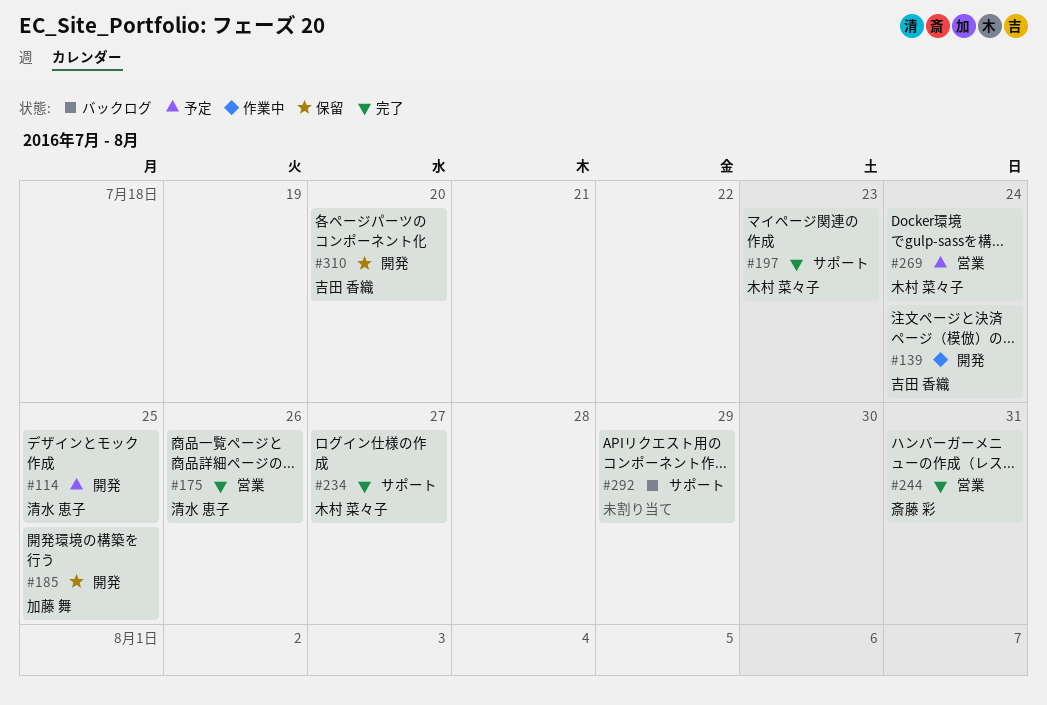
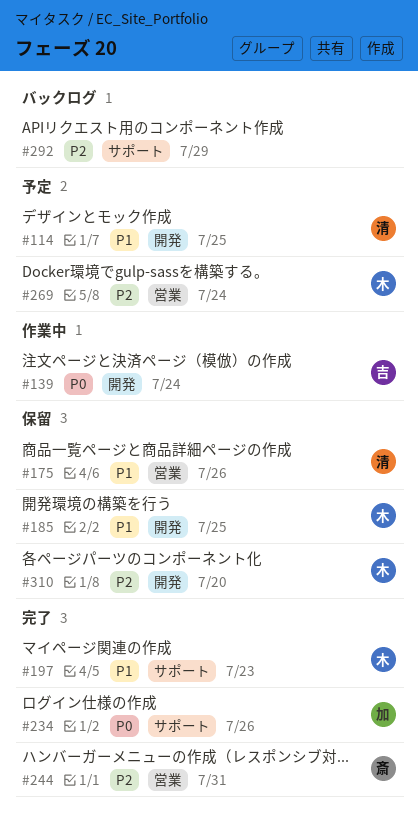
#175, status: 完了 -> 保留
#185, owner: 加藤 舞 -> 木村 菜々子
#234, owner: 木村 菜々子 -> 加藤 舞
#234, due: Jul 27 -> Jul 26
#310, owner: 吉田 香織 -> 木村 菜々子

